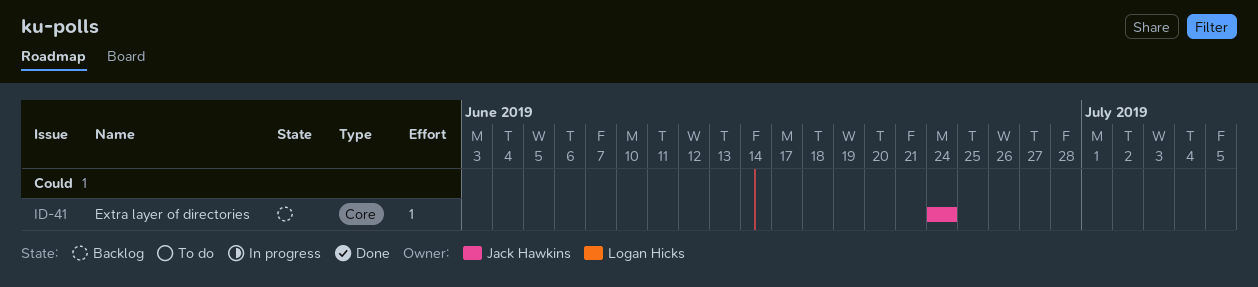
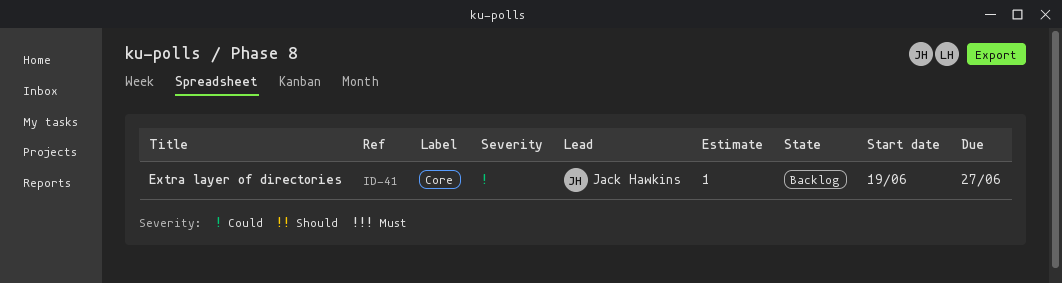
ID-41, start: Jun 24 -> Jun 19
ID-41, due: Jun 24 -> Jun 27

